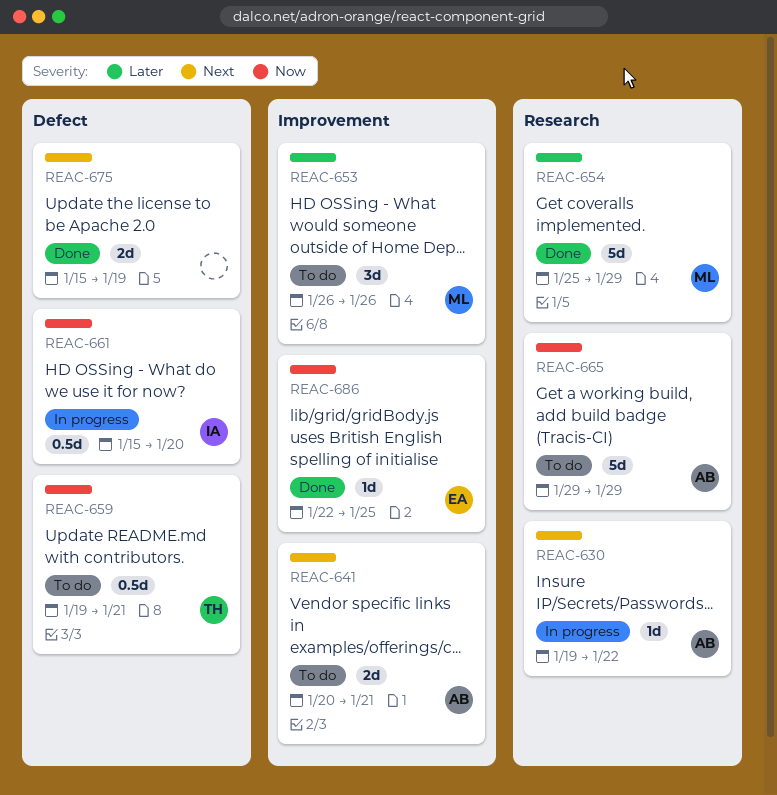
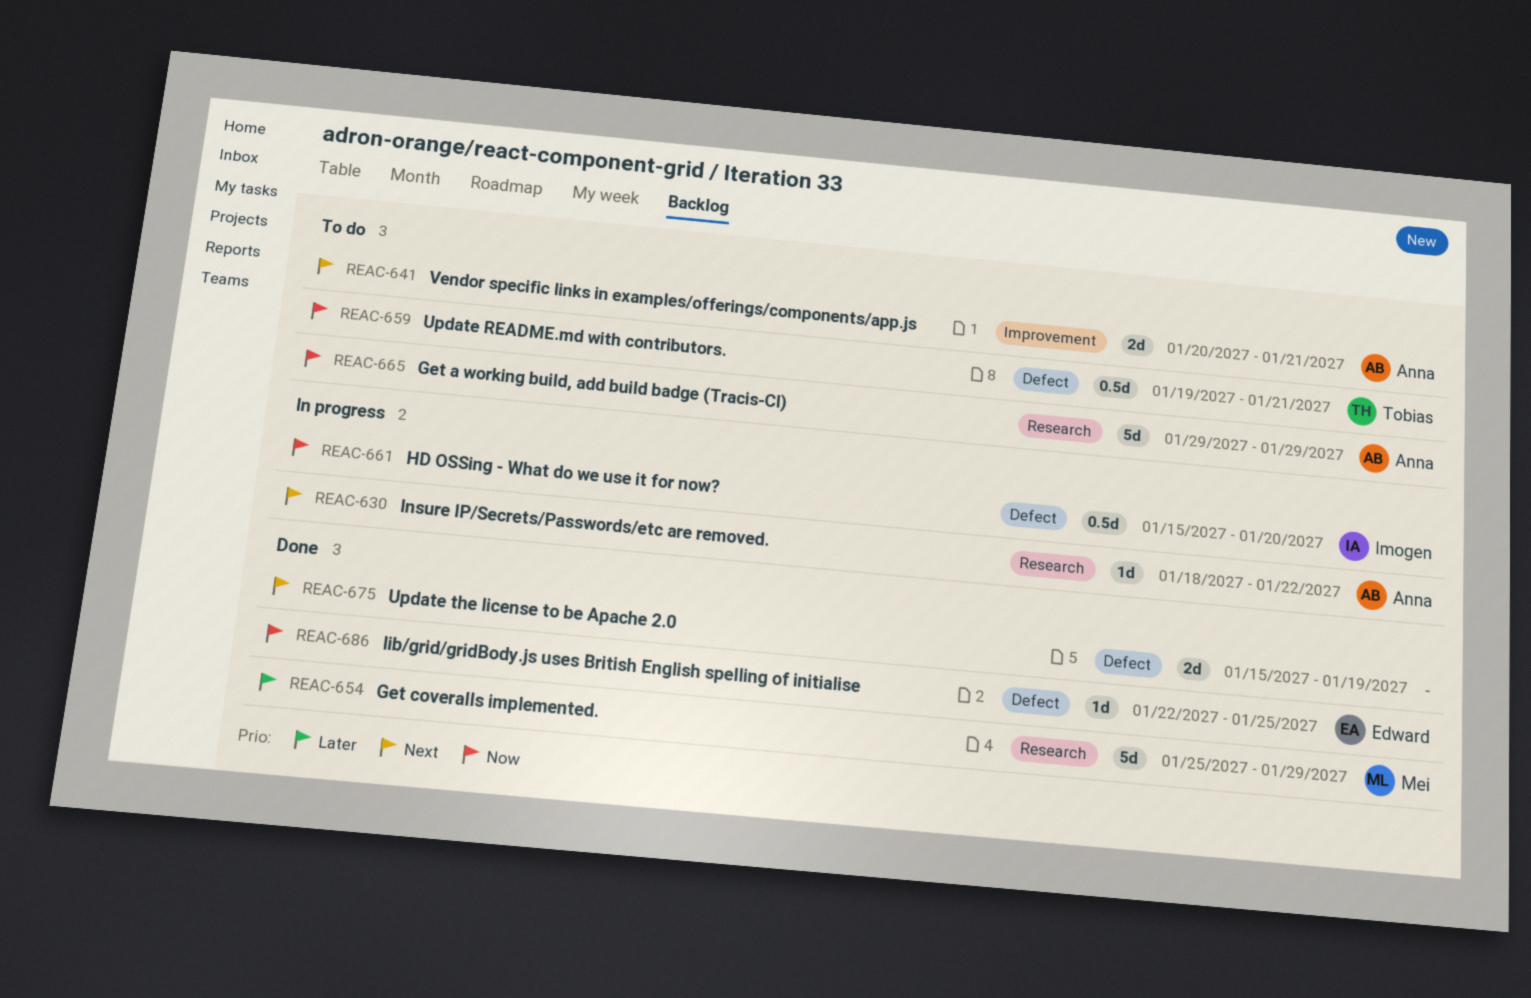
REAC-630, start: Jan 19 -> Jan 18
REAC-653: present -> none
REAC-686, label: Improvement -> Defect

